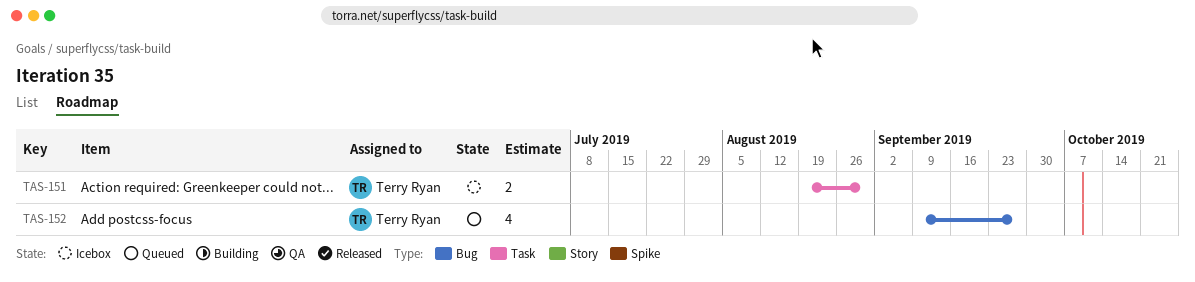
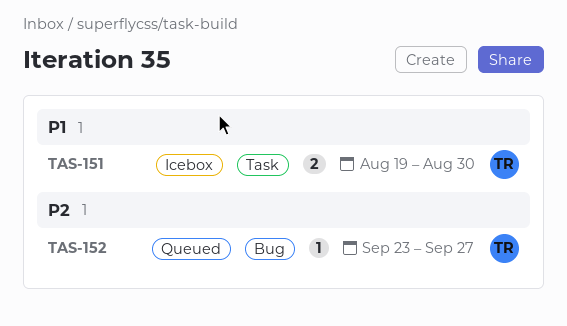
TAS-152, estimate: 4 -> 1
TAS-152, start: Sep 9 -> Sep 23

